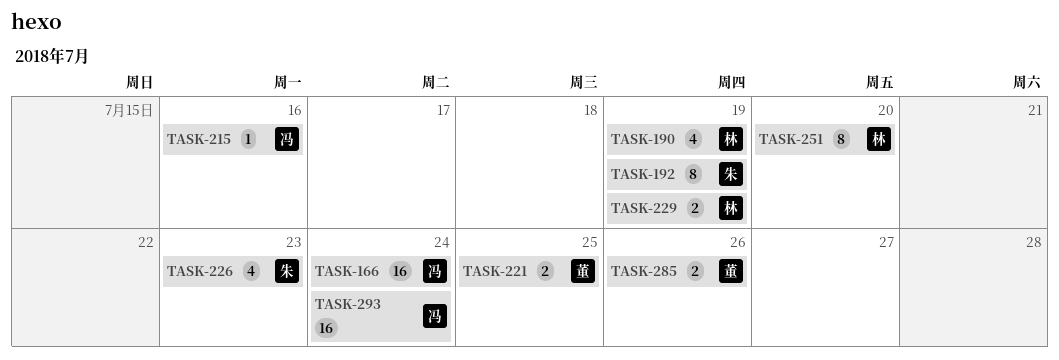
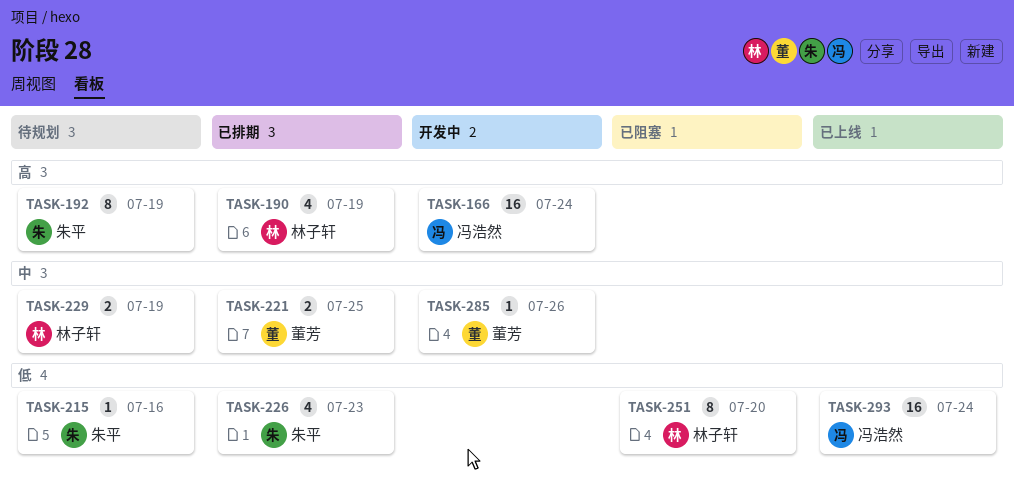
TASK-215, owner: 冯浩然 -> 朱平
TASK-285, estimate: 2 -> 1

